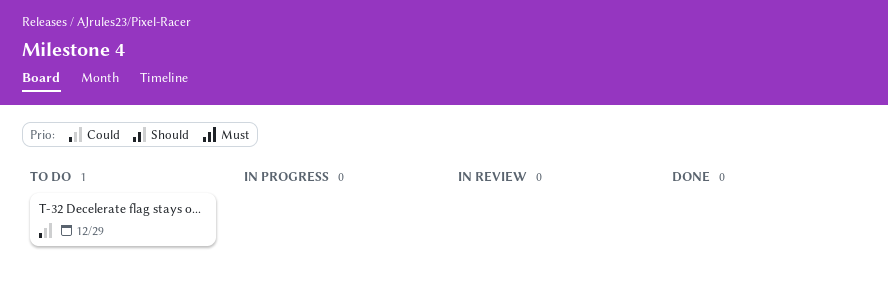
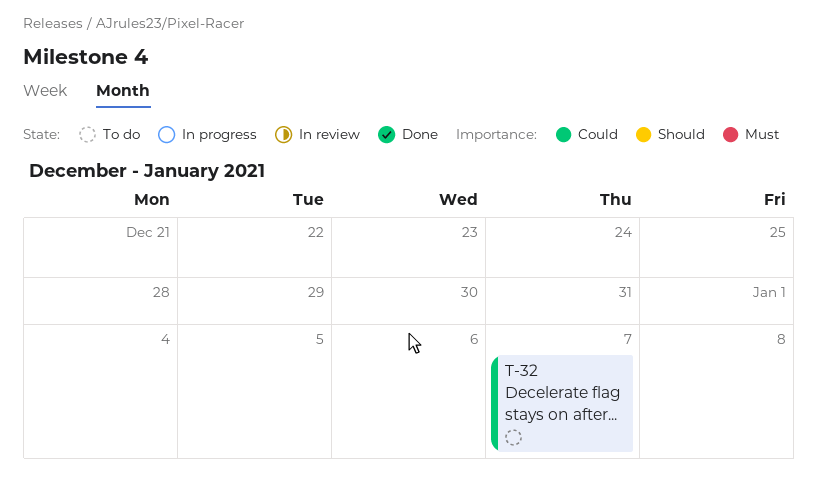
T-32, due: Dec 29 -> Jan 7

